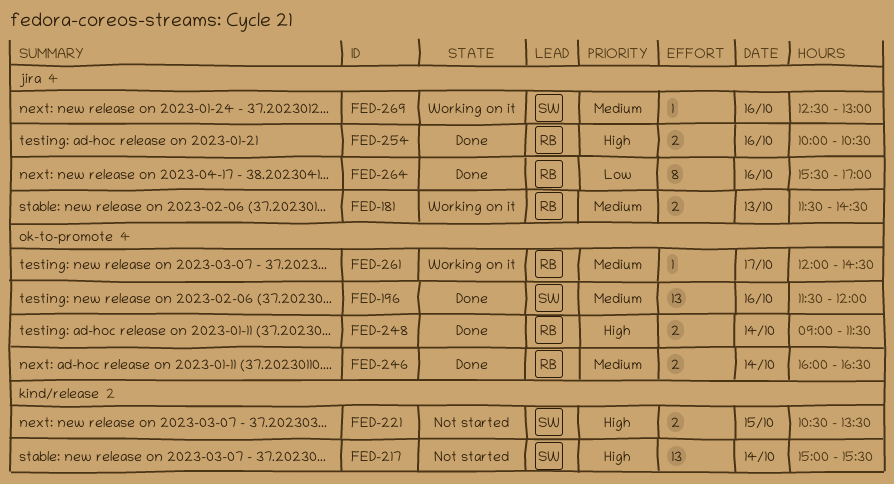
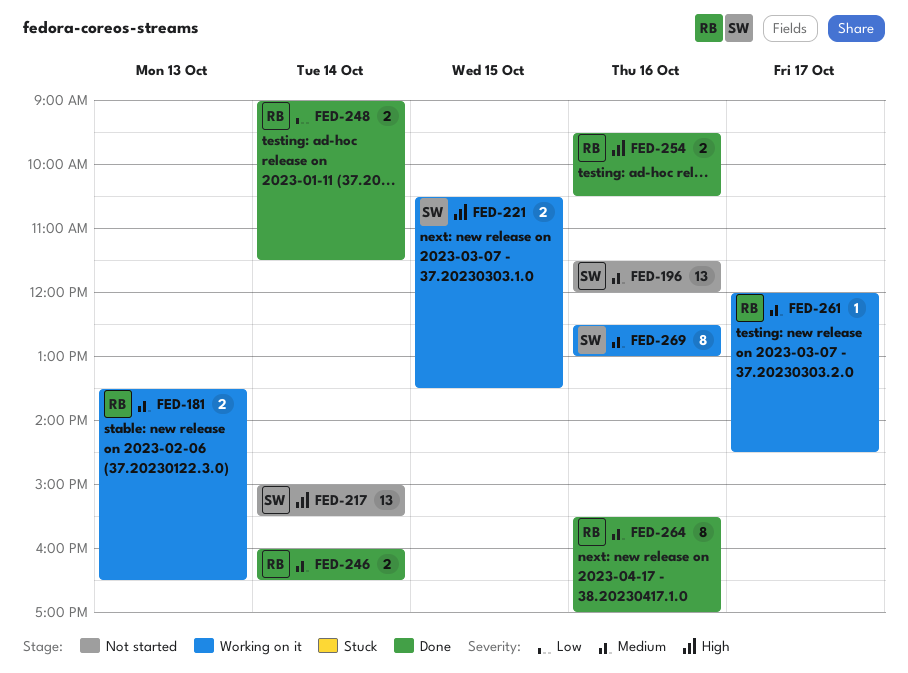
FED-181, begins: 11:30 -> 13:30
FED-181, ends: 14:30 -> 16:30
FED-196, status: Done -> Not started
FED-221, status: Not started -> Working on it
FED-248, priority: High -> Low
FED-254, begins: 10:00 -> 09:30
FED-264, priority: Low -> Medium
FED-269, estimate: 1 -> 8

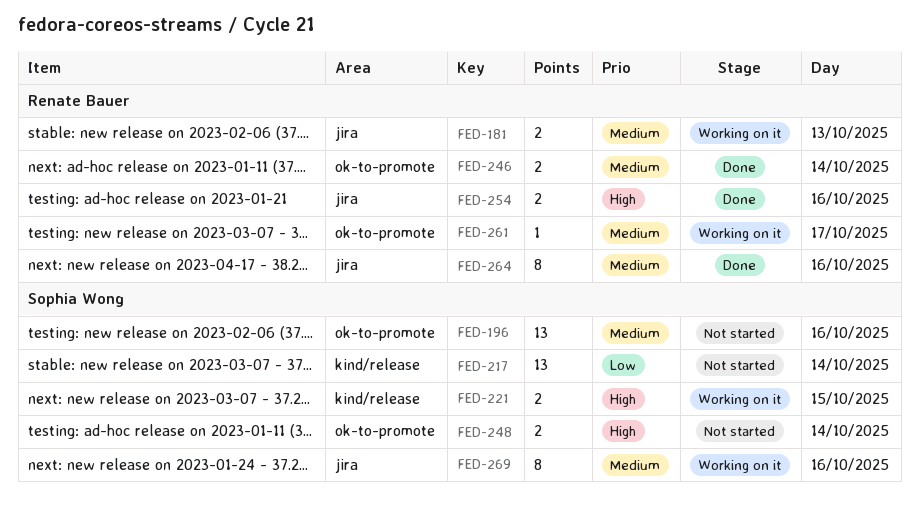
FED-217, priority: High -> Low
FED-248, status: Done -> Not started
FED-248, owner: Renate Bauer -> Sophia Wong
FED-248, priority: Low -> High

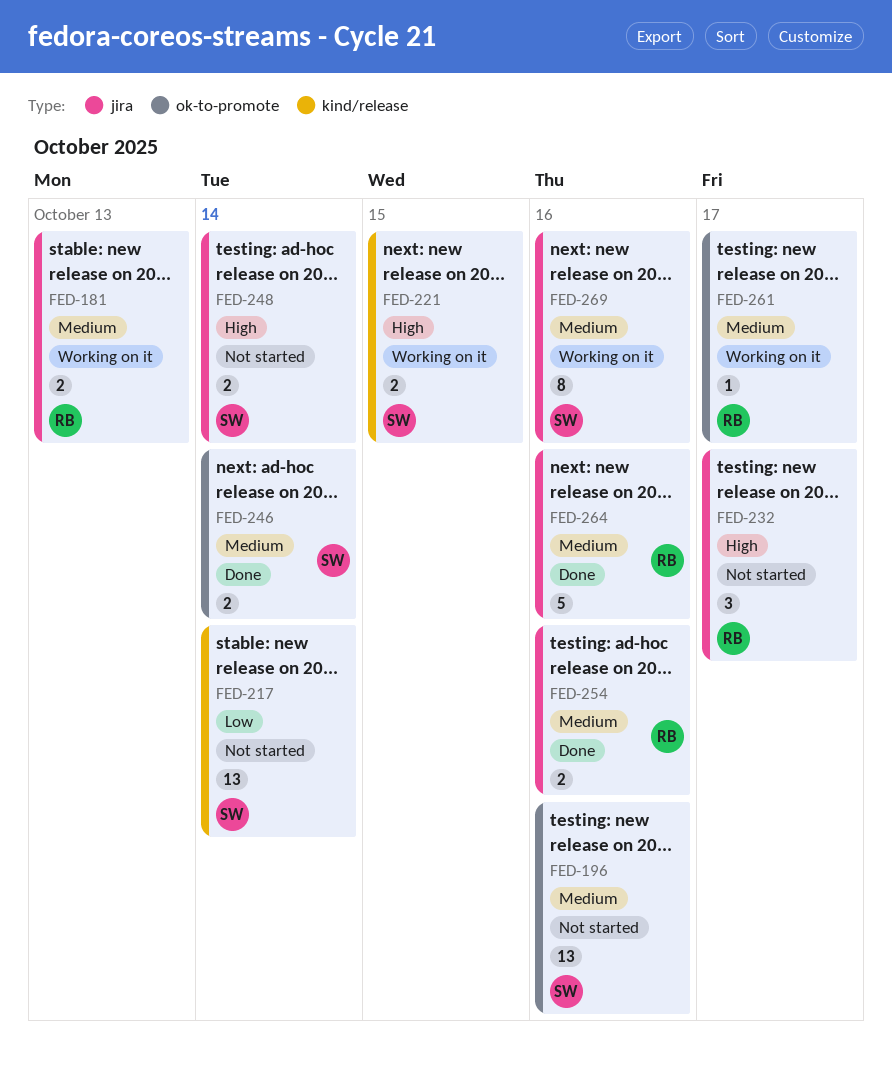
FED-232: none -> present
FED-246, owner: Renate Bauer -> Sophia Wong
FED-248, label: ok-to-promote -> jira
FED-254, priority: High -> Medium
FED-264, estimate: 8 -> 5

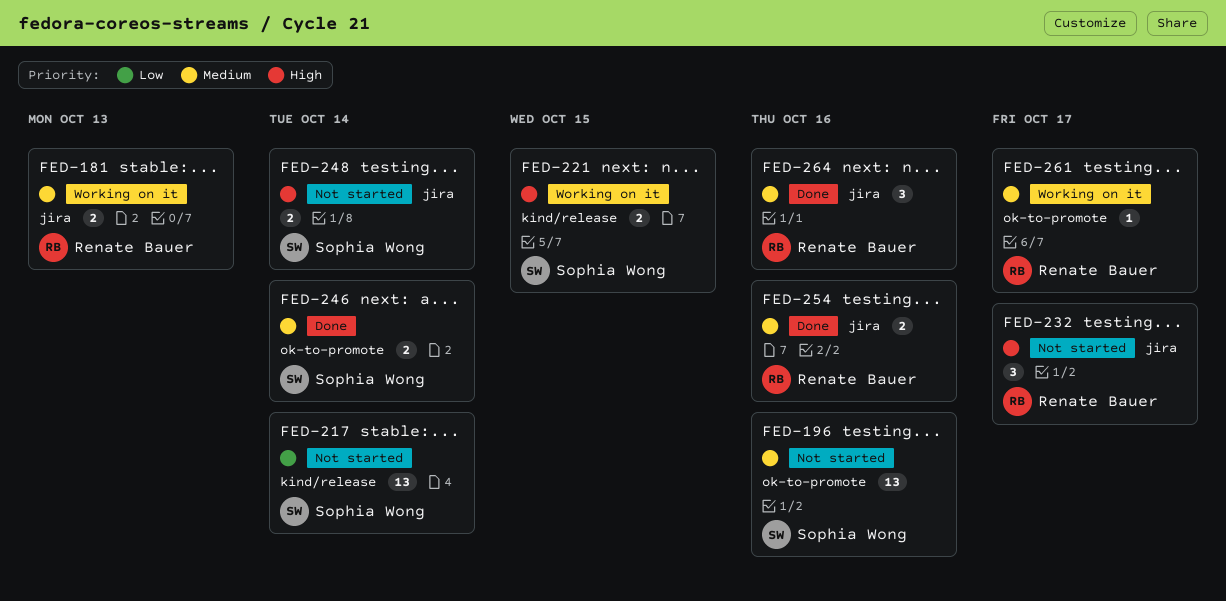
FED-264, estimate: 5 -> 3
FED-269: present -> none

